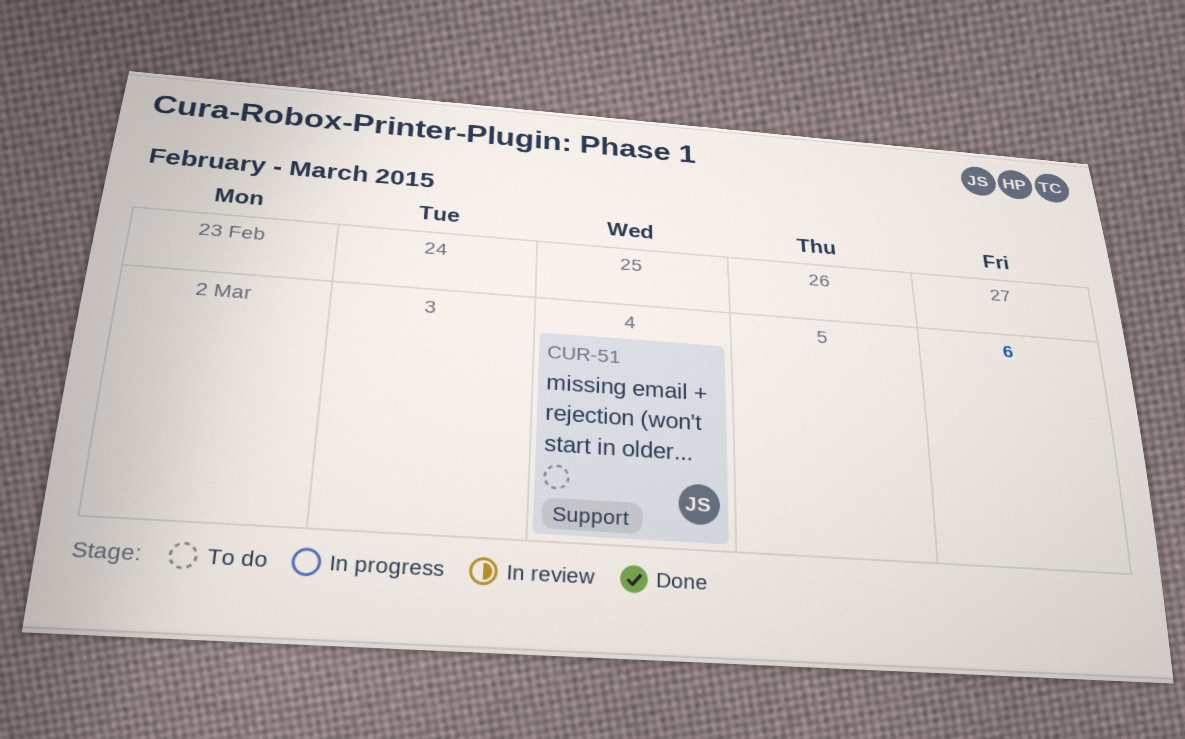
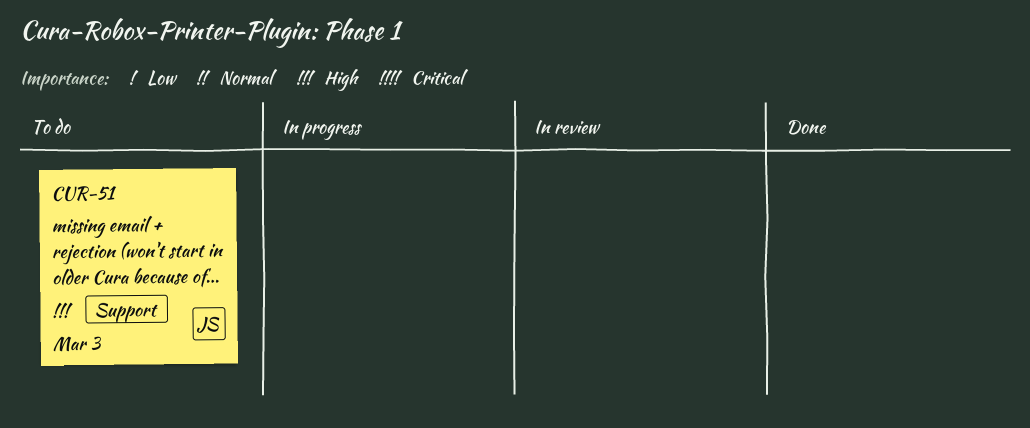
CUR-51, due: Mar 4 -> Mar 3

